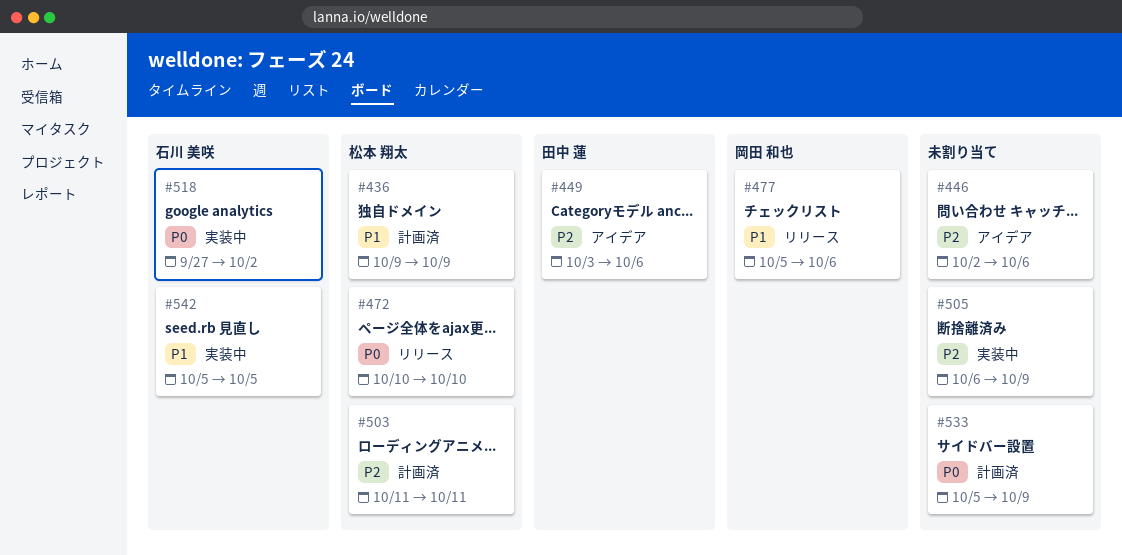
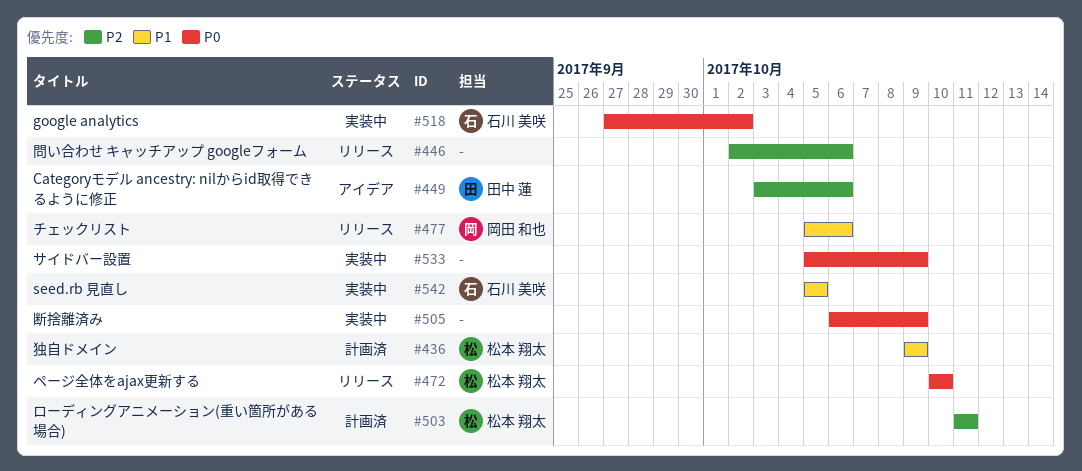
#446, status: アイデア -> リリース
#505, priority: P2 -> P0
#533, status: 計画済 -> 実装中

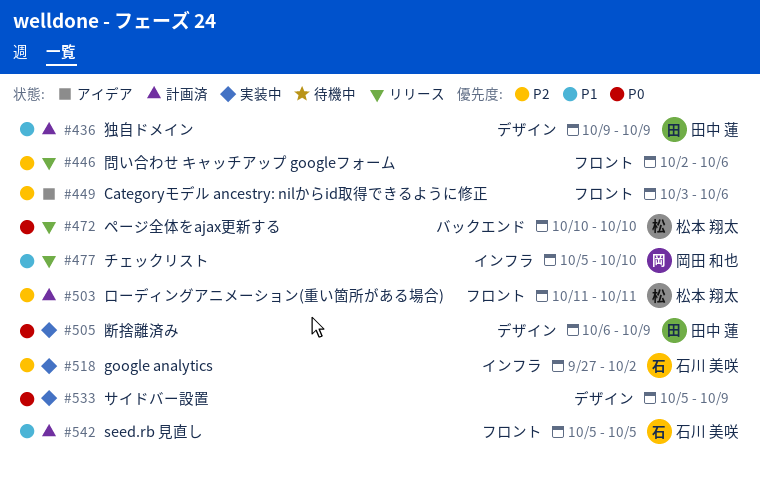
#436, owner: 松本 翔太 -> 田中 蓮
#449, owner: 田中 蓮 -> none
#477, due: Oct 6 -> Oct 10
#505, owner: none -> 田中 蓮
#518, priority: P0 -> P2
#542, status: 実装中 -> 計画済

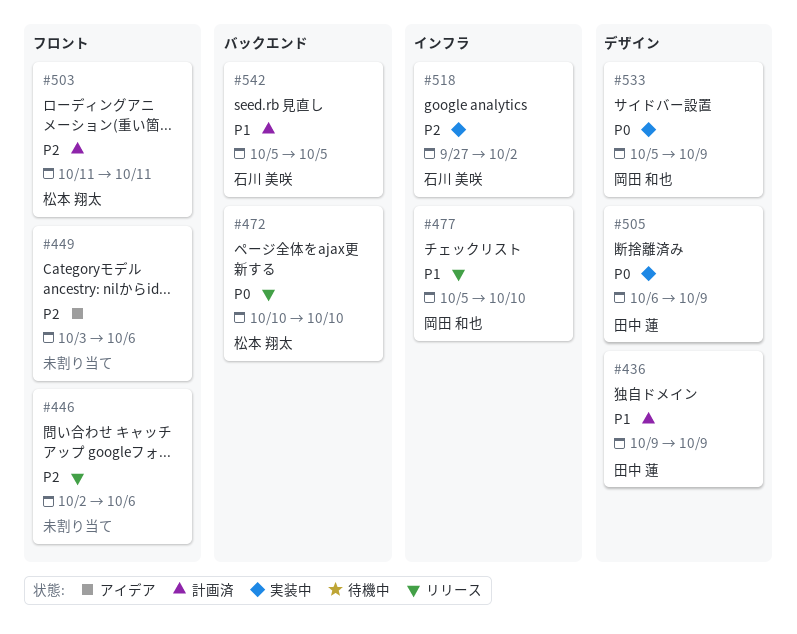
#533, owner: none -> 岡田 和也
#542, label: フロント -> バックエンド

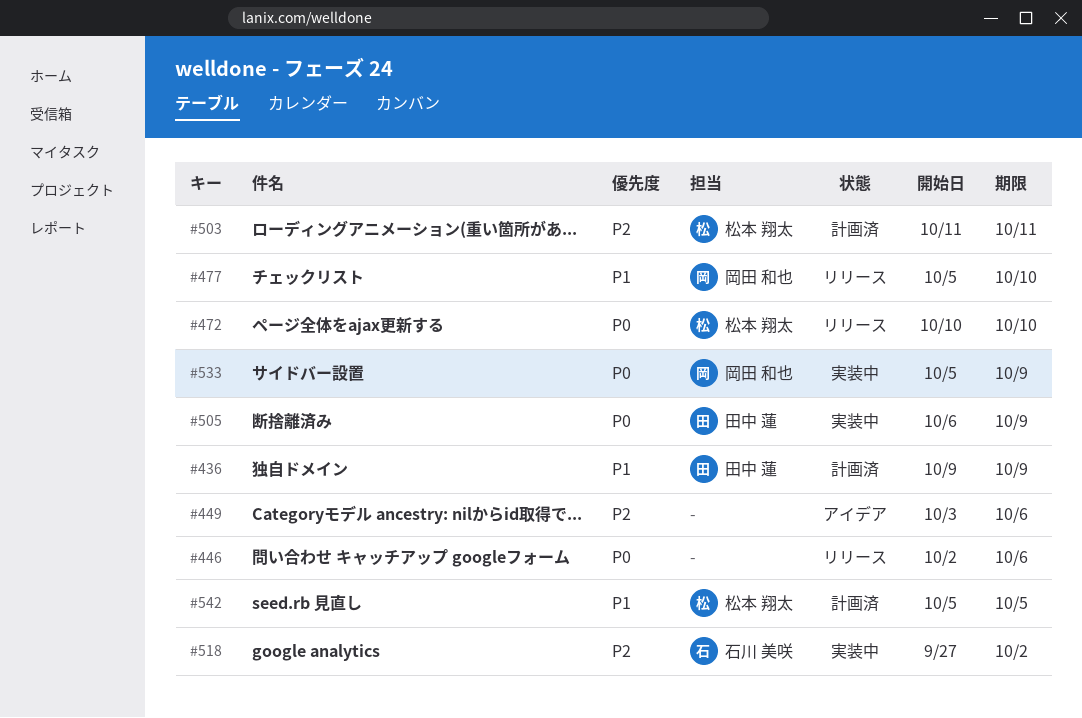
#446, priority: P2 -> P0
#542, owner: 石川 美咲 -> 松本 翔太

